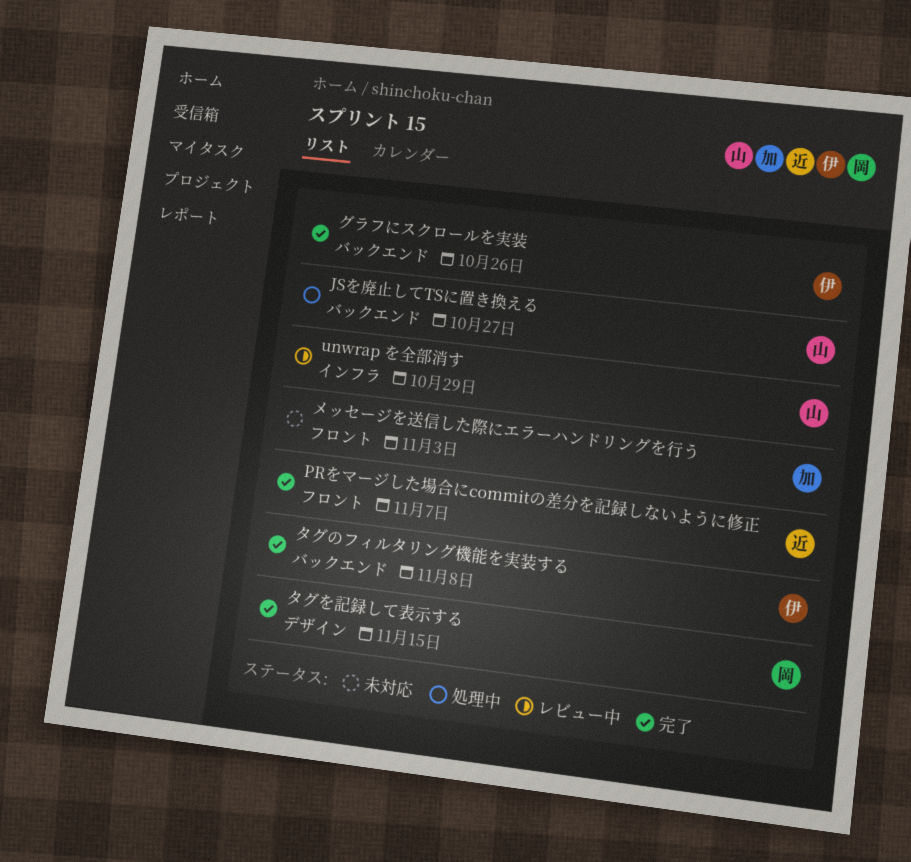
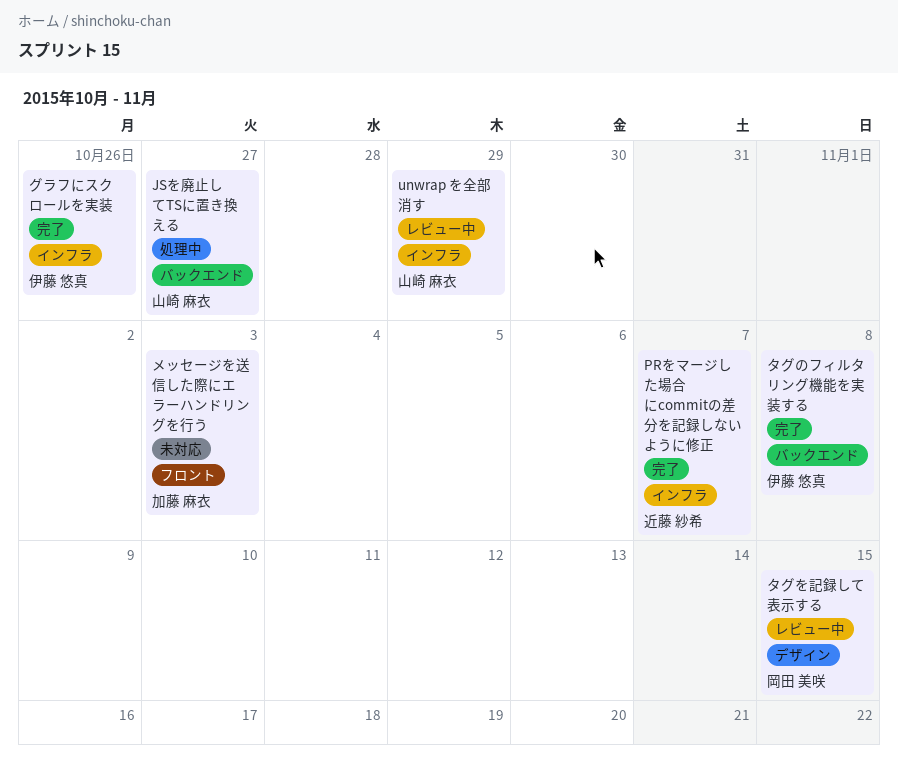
PRをマージした場合にcommitの差分を記録しないように修正, label: フロント -> インフラ
グラフにスクロールを実装, label: バックエンド -> インフラ
タグを記録して表示する, status: 完了 -> レビュー中

